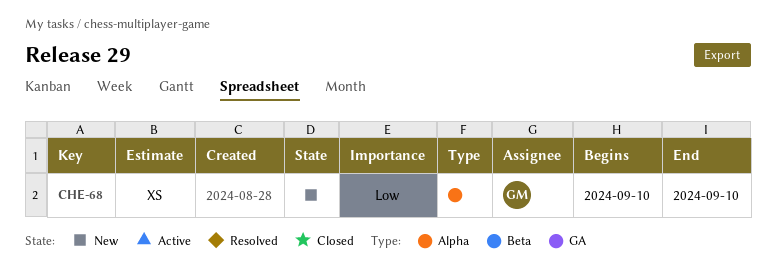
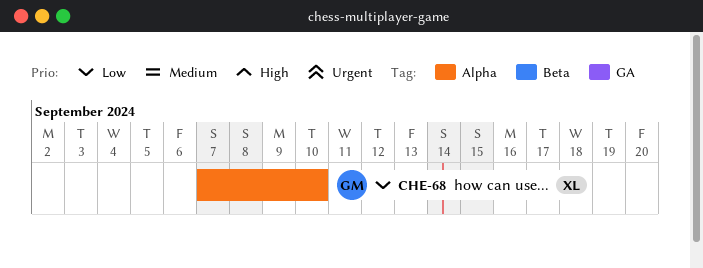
CHE-68, estimate: XS -> XL
CHE-68, start: Sep 10 -> Sep 7

